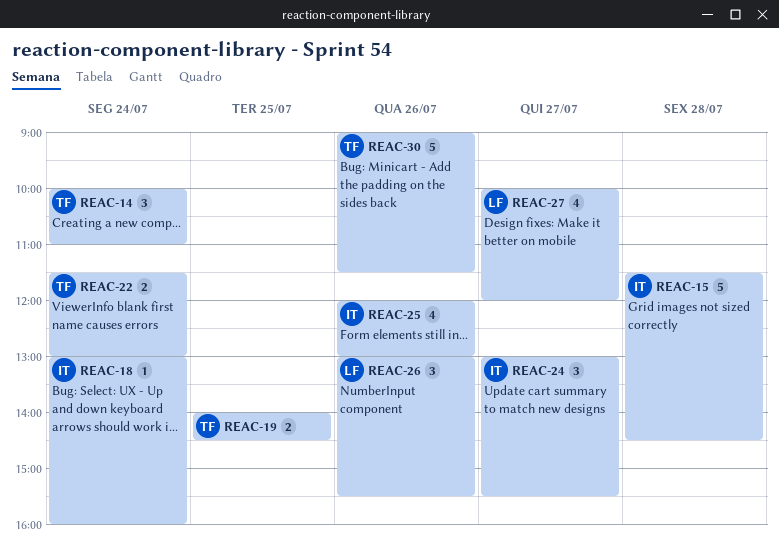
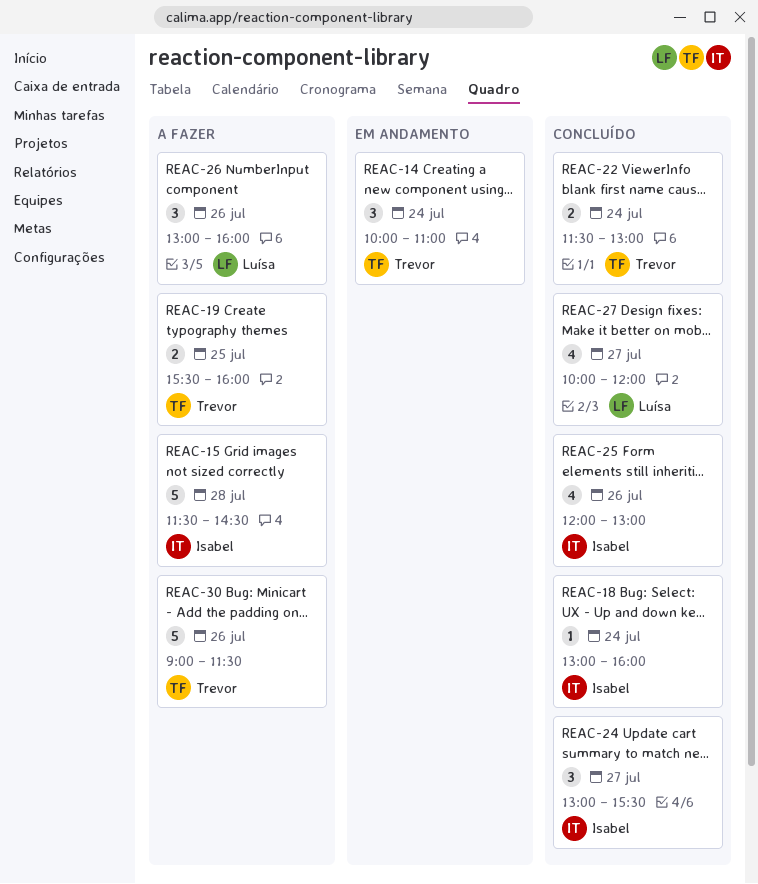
REAC-19, begins: 14:00 -> 15:30
REAC-19, ends: 14:30 -> 16:00
REAC-26, ends: 15:30 -> 16:00

